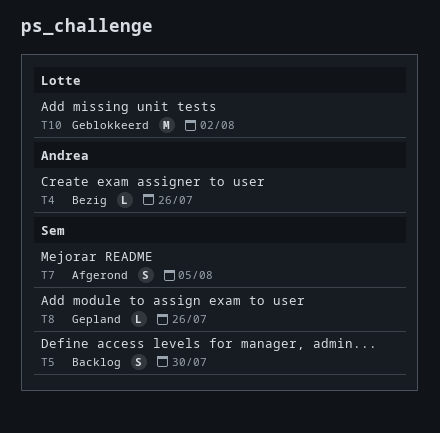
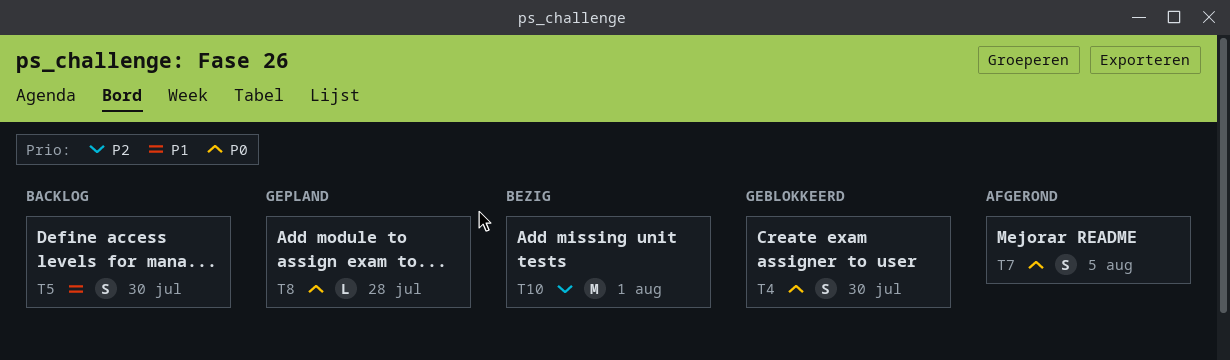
T4, status: Bezig -> Geblokkeerd
T4, estimate: L -> S
T4, due: Jul 26 -> Jul 30
T8, due: Jul 26 -> Jul 28
T10, status: Geblokkeerd -> Bezig
T10, due: Aug 2 -> Aug 1

